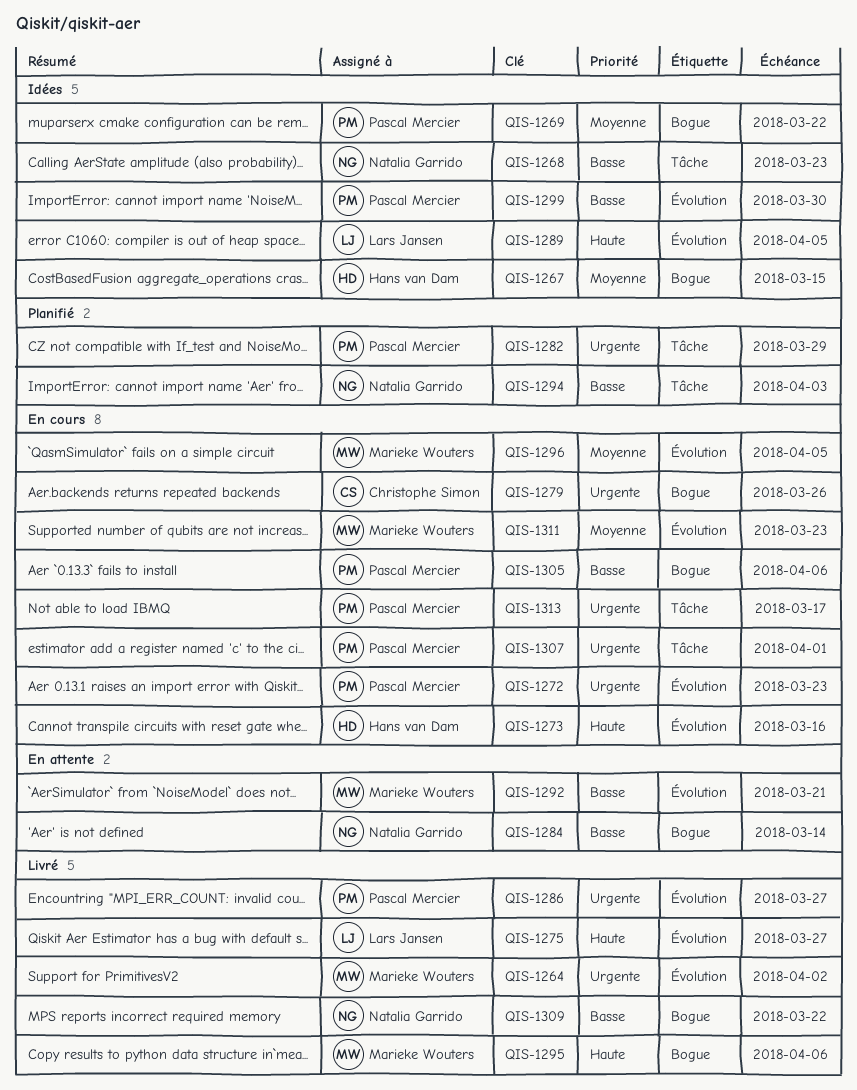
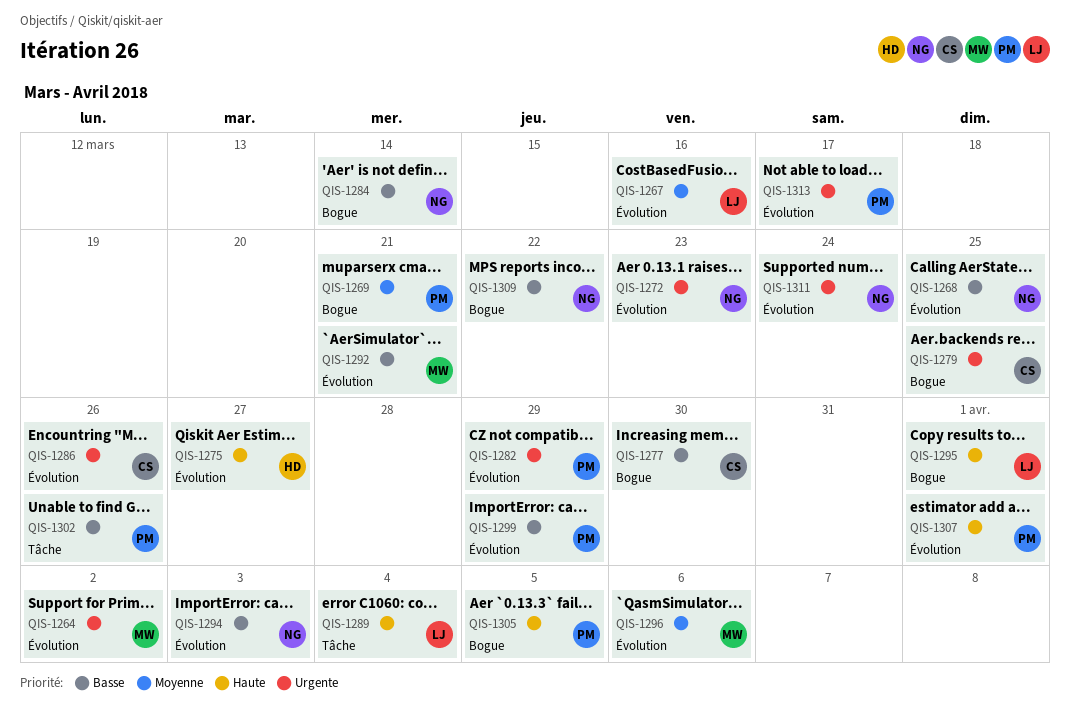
QIS-1267, owner: Hans van Dam -> Lars Jansen
QIS-1267, label: Bogue -> Évolution
QIS-1267, due: Mar 15 -> Mar 16
QIS-1268, label: Tâche -> Évolution
QIS-1268, due: Mar 23 -> Mar 25
QIS-1269, due: Mar 22 -> Mar 21
QIS-1272, owner: Pascal Mercier -> Natalia Garrido
QIS-1273: present -> none
QIS-1275, owner: Lars Jansen -> Hans van Dam
QIS-1277: none -> present
QIS-1279, due: Mar 26 -> Mar 25
QIS-1282, label: Tâche -> Évolution
QIS-1286, owner: Pascal Mercier -> Christophe Simon
QIS-1286, due: Mar 27 -> Mar 26
QIS-1289, label: Évolution -> Tâche
QIS-1289, due: Apr 5 -> Apr 4
QIS-1294, label: Tâche -> Évolution
QIS-1295, owner: Marieke Wouters -> Lars Jansen
QIS-1295, due: Apr 6 -> Apr 1
QIS-1296, due: Apr 5 -> Apr 6
QIS-1299, due: Mar 30 -> Mar 29
QIS-1302: none -> present
QIS-1305, priority: Basse -> Haute
QIS-1305, due: Apr 6 -> Apr 5
QIS-1307, priority: Urgente -> Haute
QIS-1307, label: Tâche -> Évolution
QIS-1311, owner: Marieke Wouters -> Natalia Garrido
QIS-1311, priority: Moyenne -> Urgente
QIS-1311, due: Mar 23 -> Mar 24
QIS-1313, label: Tâche -> Évolution

